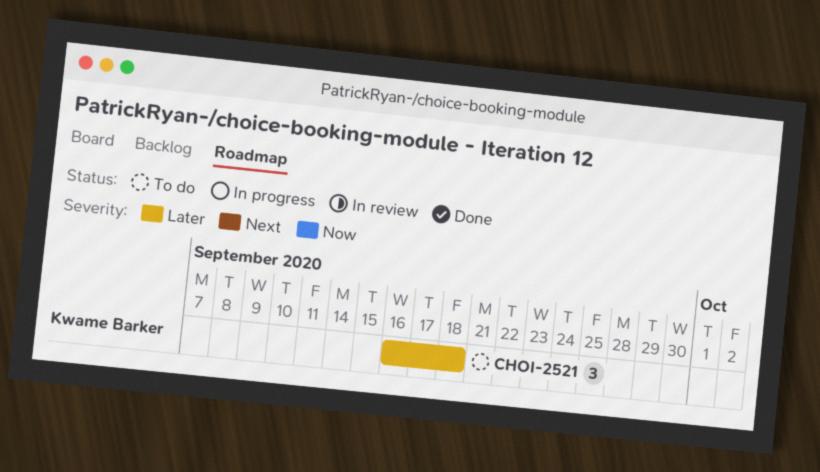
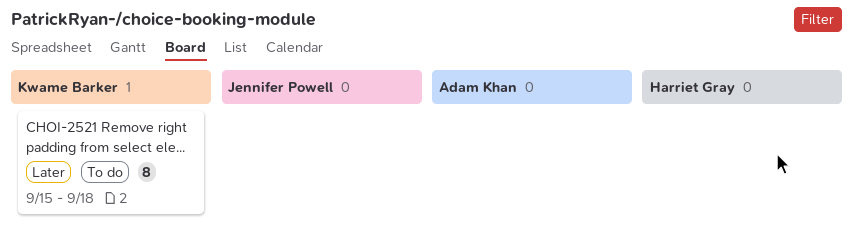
CHOI-2521, estimate: 3 -> 8
CHOI-2521, start: Sep 16 -> Sep 15

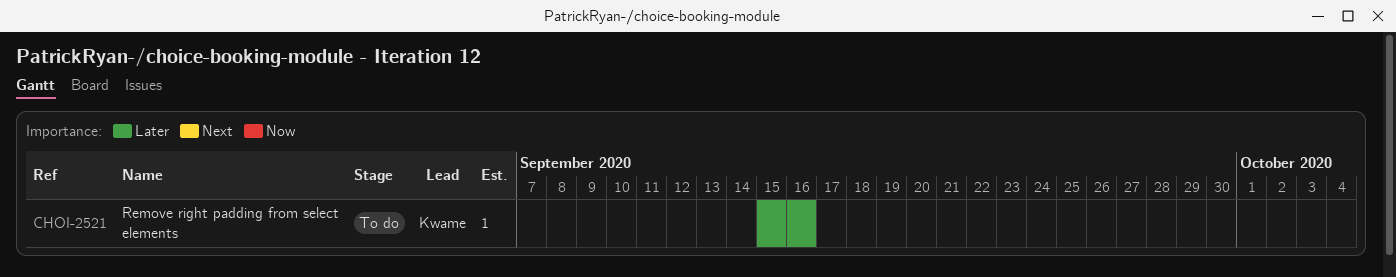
CHOI-2521, estimate: 8 -> 1
CHOI-2521, due: Sep 18 -> Sep 16

